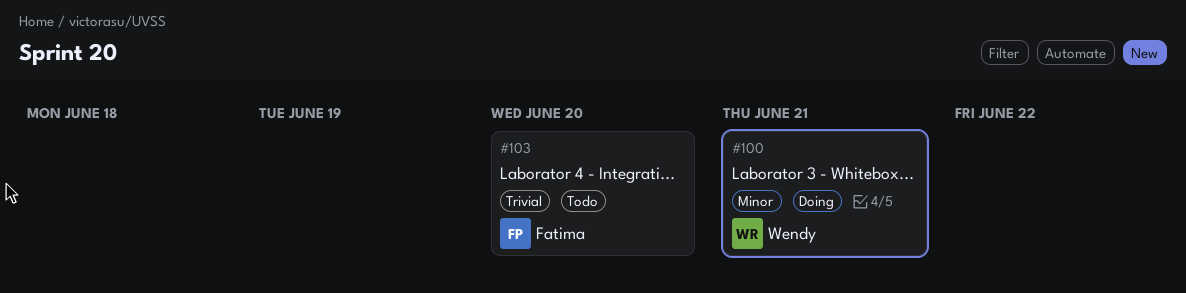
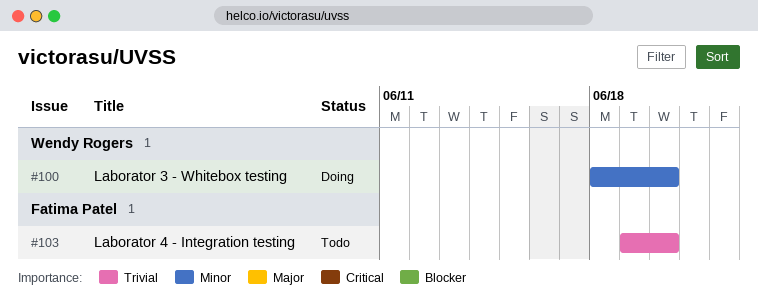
#100, due: Jun 21 -> Jun 20

